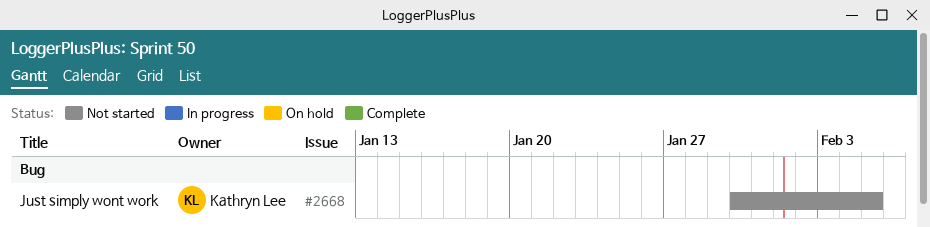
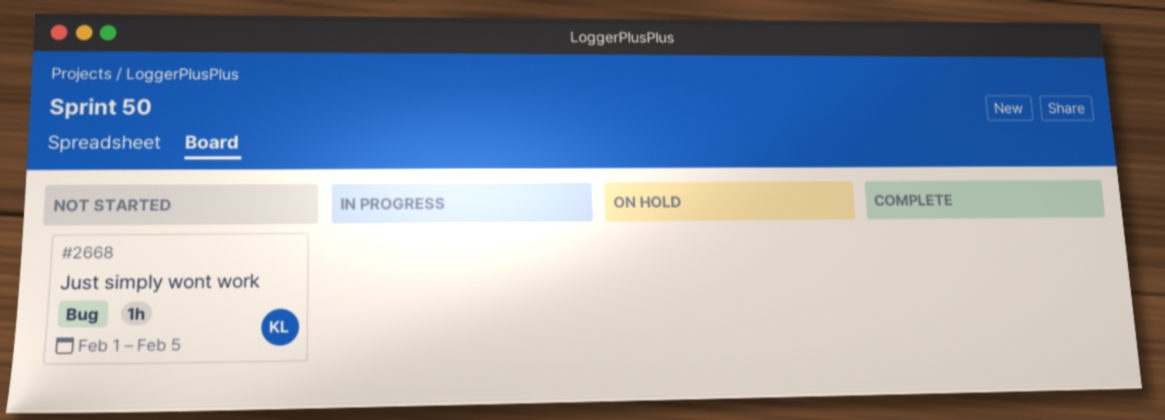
#2668, start: Jan 30 -> Feb 1

